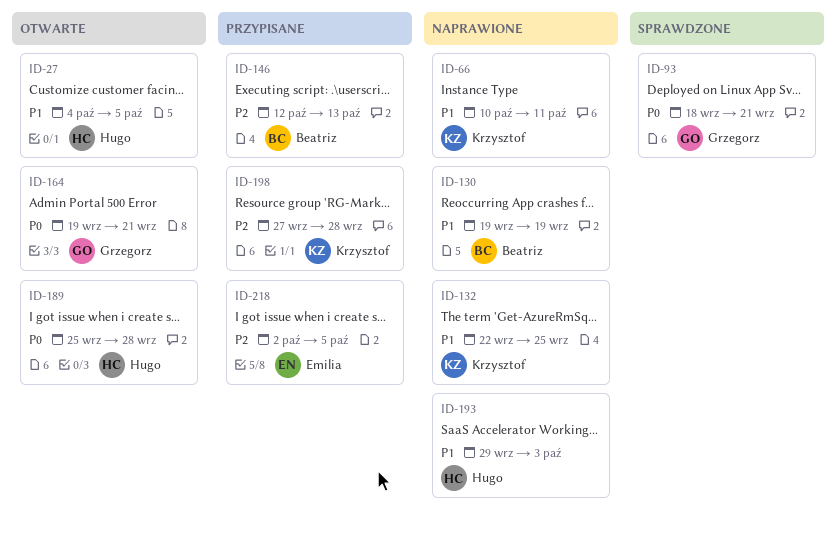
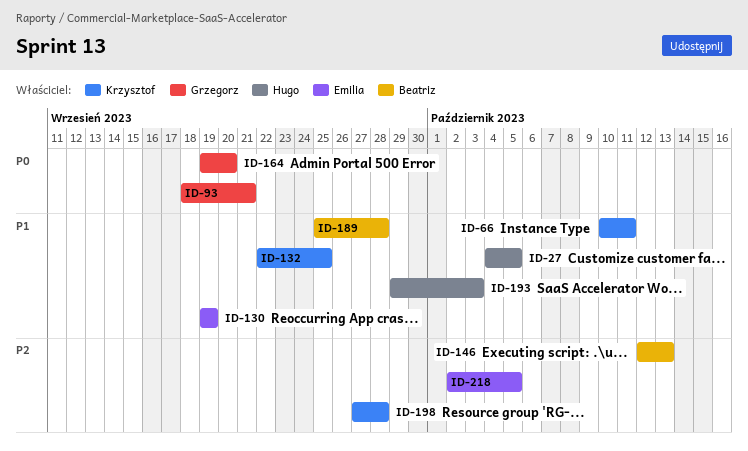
ID-130, owner: Beatriz -> Emilia
ID-164, due: Sep 21 -> Sep 20
ID-189, owner: Hugo -> Beatriz
ID-189, priority: P0 -> P1

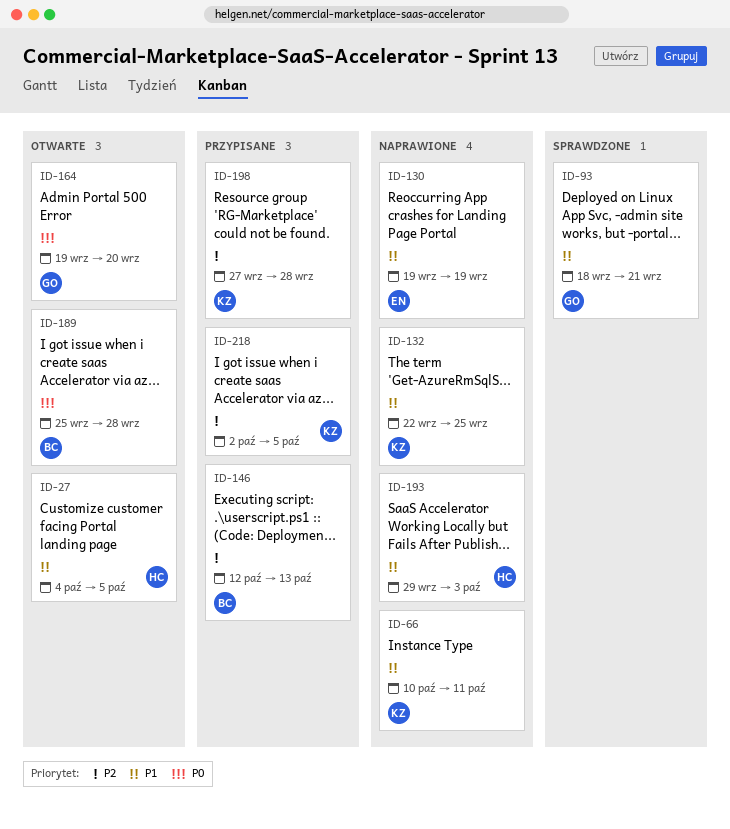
ID-93, priority: P0 -> P1
ID-189, priority: P1 -> P0
ID-218, owner: Emilia -> Krzysztof

